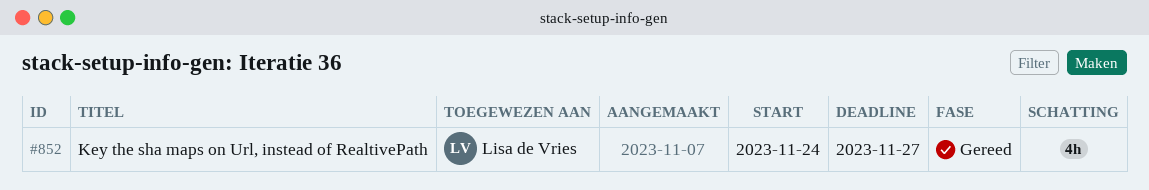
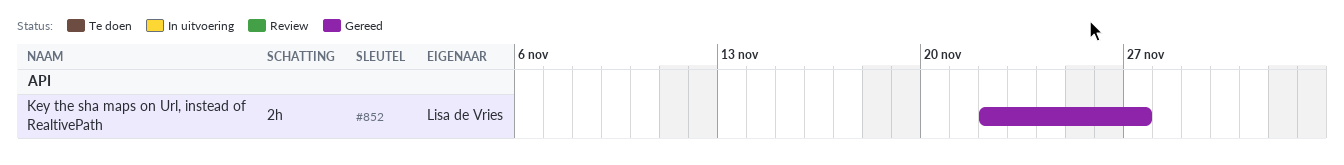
#852, estimate: 4h -> 2h
#852, start: Nov 24 -> Nov 22

